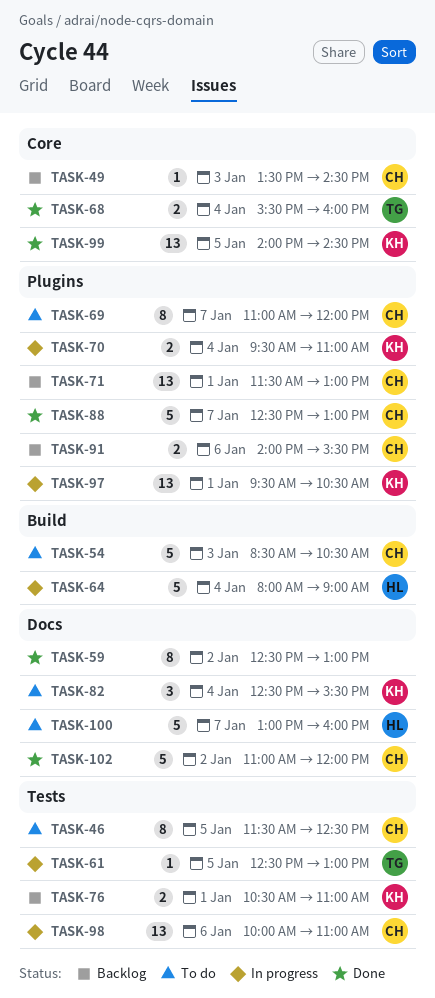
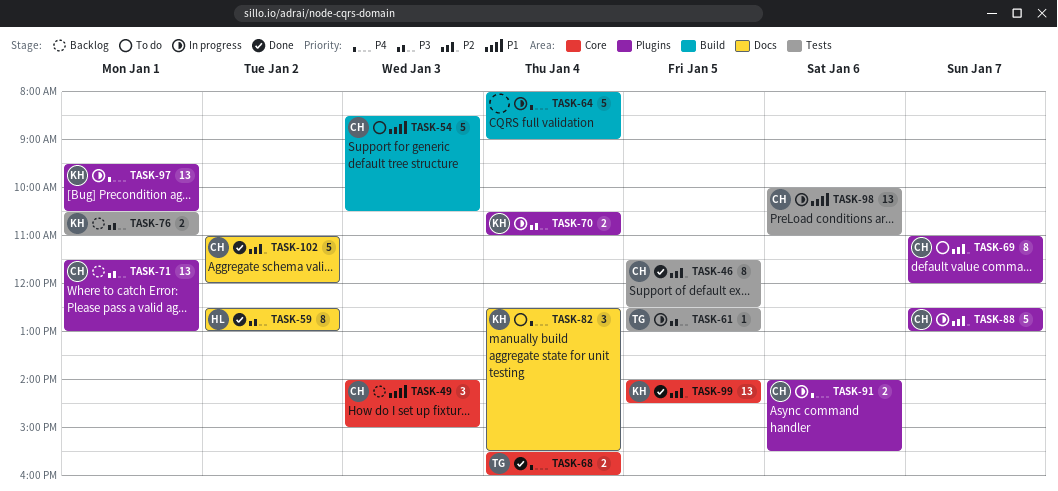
TASK-46, status: To do -> Done
TASK-49, estimate: 1 -> 3
TASK-49, begins: 13:30 -> 14:00
TASK-49, ends: 14:30 -> 15:00
TASK-59, owner: none -> HL
TASK-64, owner: HL -> none
TASK-70, begins: 09:30 -> 10:30
TASK-88, status: Done -> In progress
TASK-91, status: Backlog -> In progress
TASK-100: present -> none

